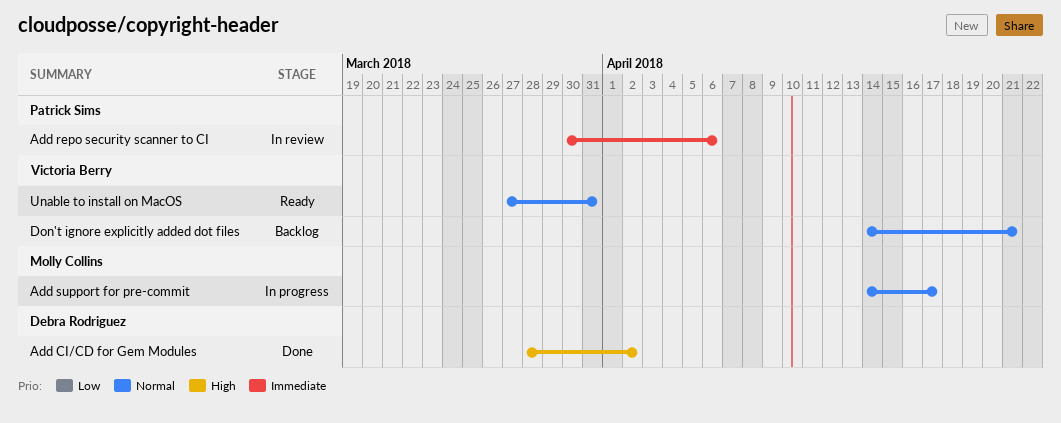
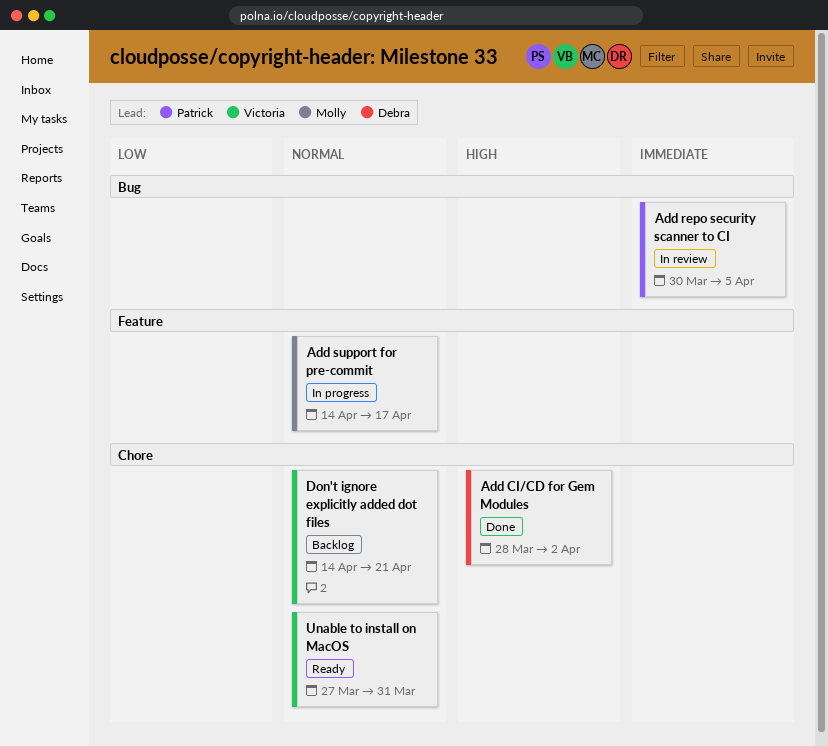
Add repo security scanner to CI, due: Apr 6 -> Apr 5

